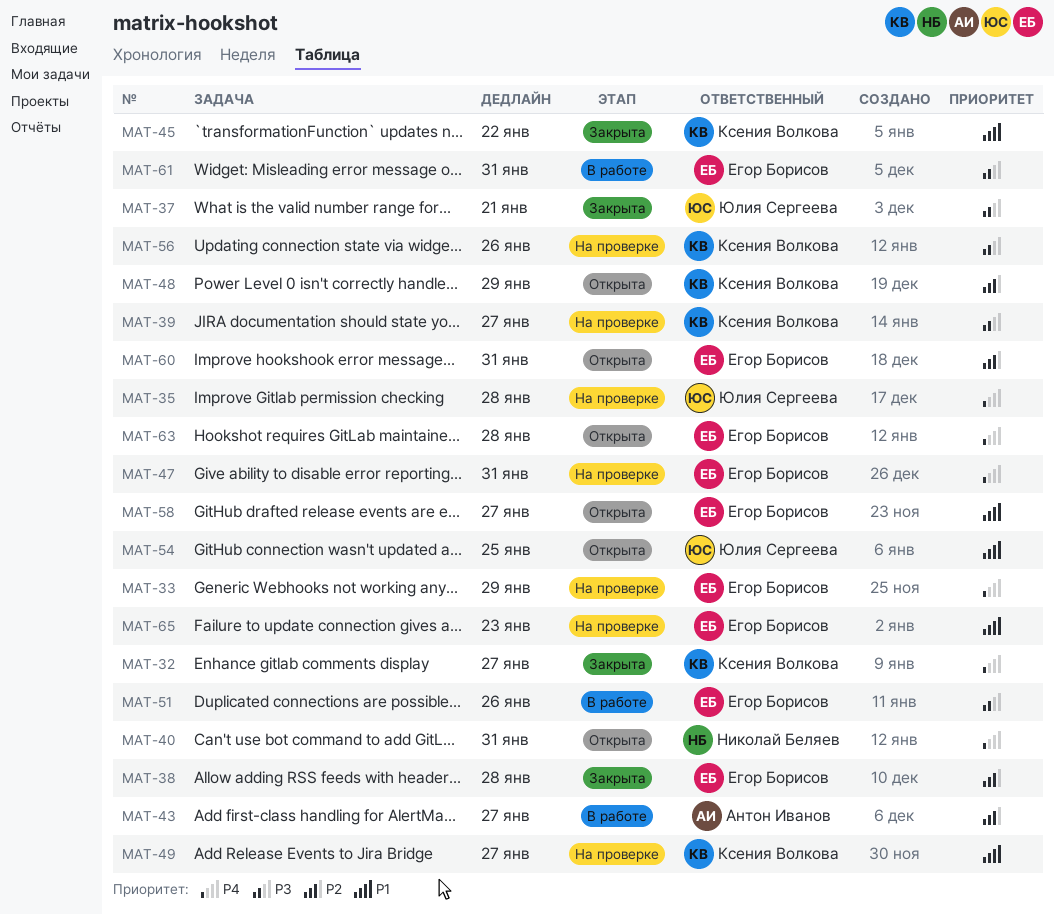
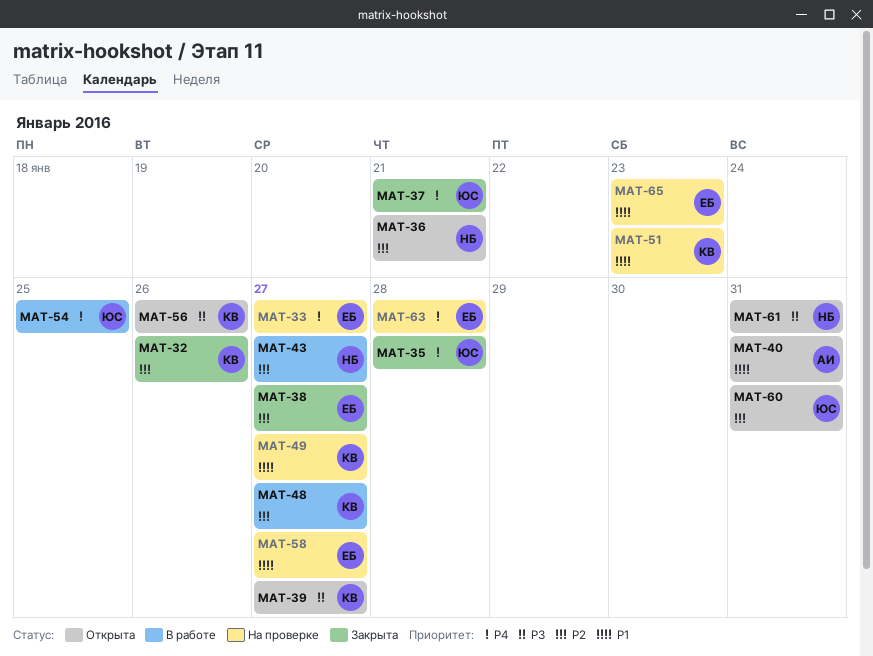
MAT-32, priority: P4 -> P2
MAT-32, due: Jan 27 -> Jan 26
MAT-33, due: Jan 29 -> Jan 27
MAT-35, status: На проверке -> Закрыта
MAT-36: none -> present
MAT-37, priority: P3 -> P4
MAT-38, due: Jan 28 -> Jan 27
MAT-39, status: На проверке -> Открыта
MAT-40, owner: Николай Беляев -> Антон Иванов
MAT-40, priority: P4 -> P1
MAT-43, owner: Антон Иванов -> Николай Беляев
MAT-45: present -> none
MAT-47: present -> none
MAT-48, status: Открыта -> В работе
MAT-48, due: Jan 29 -> Jan 27
MAT-51, status: В работе -> На проверке
MAT-51, owner: Егор Борисов -> Ксения Волкова
MAT-51, priority: P3 -> P1
MAT-51, due: Jan 26 -> Jan 23
MAT-54, status: Открыта -> В работе
MAT-54, priority: P1 -> P4
MAT-56, status: На проверке -> Открыта
MAT-58, status: Открыта -> На проверке
MAT-60, owner: Егор Борисов -> Юлия Сергеева
MAT-61, status: В работе -> Открыта
MAT-61, owner: Егор Борисов -> Николай Беляев
MAT-63, status: Открыта -> На проверке

